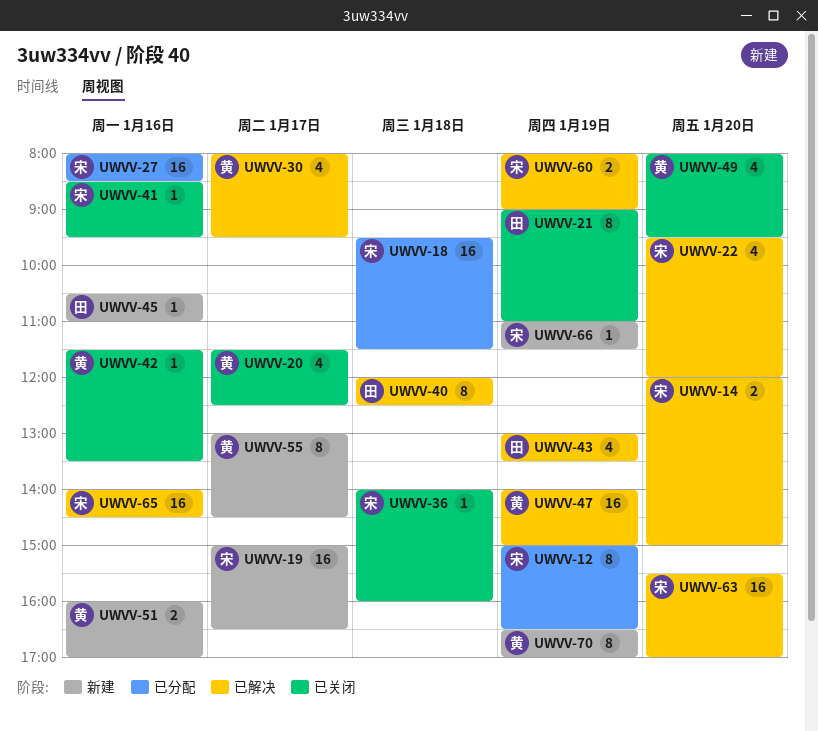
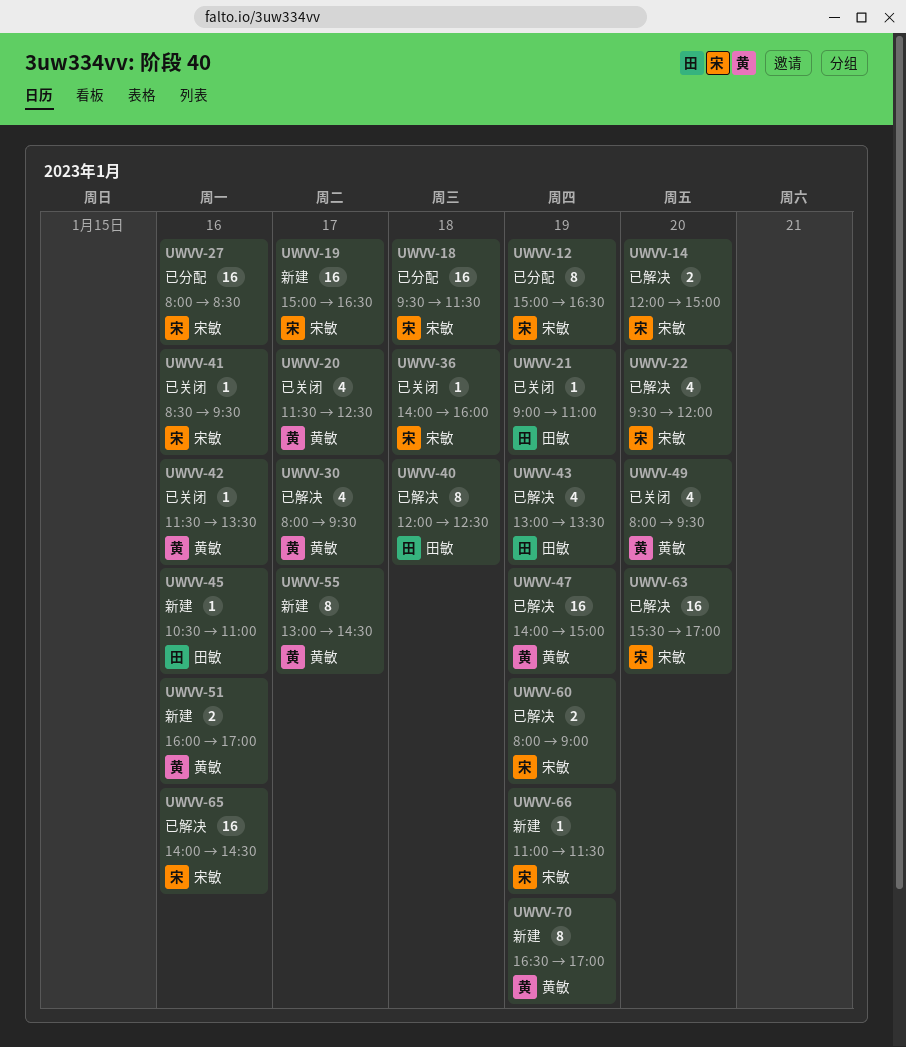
UWVV-21, estimate: 8 -> 1

